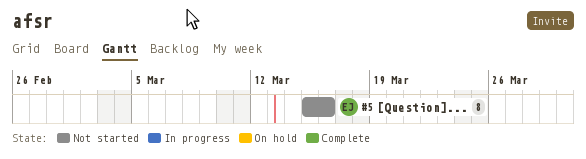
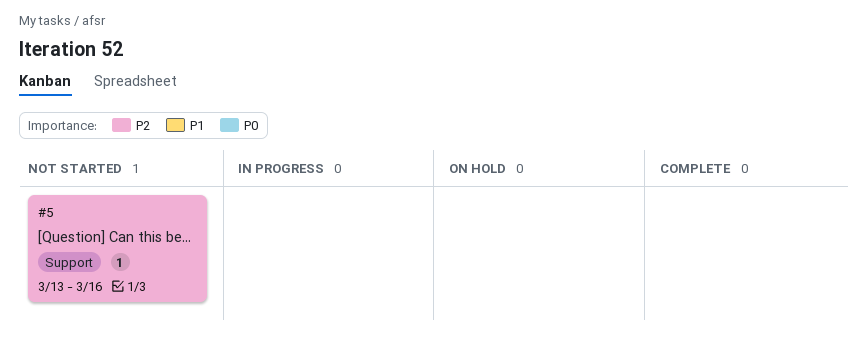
#5, estimate: 8 -> 1
#5, start: Mar 15 -> Mar 13

